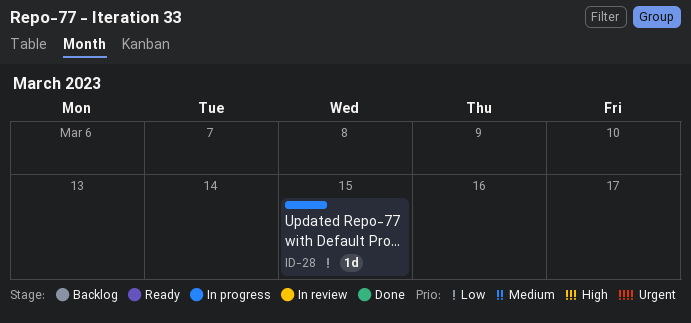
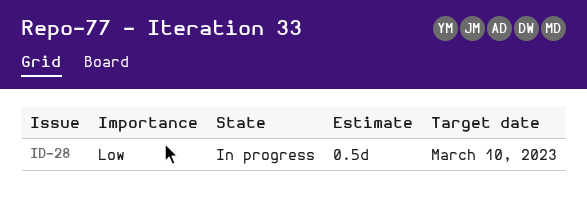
ID-28, estimate: 1d -> 0.5d
ID-28, due: Mar 15 -> Mar 10

